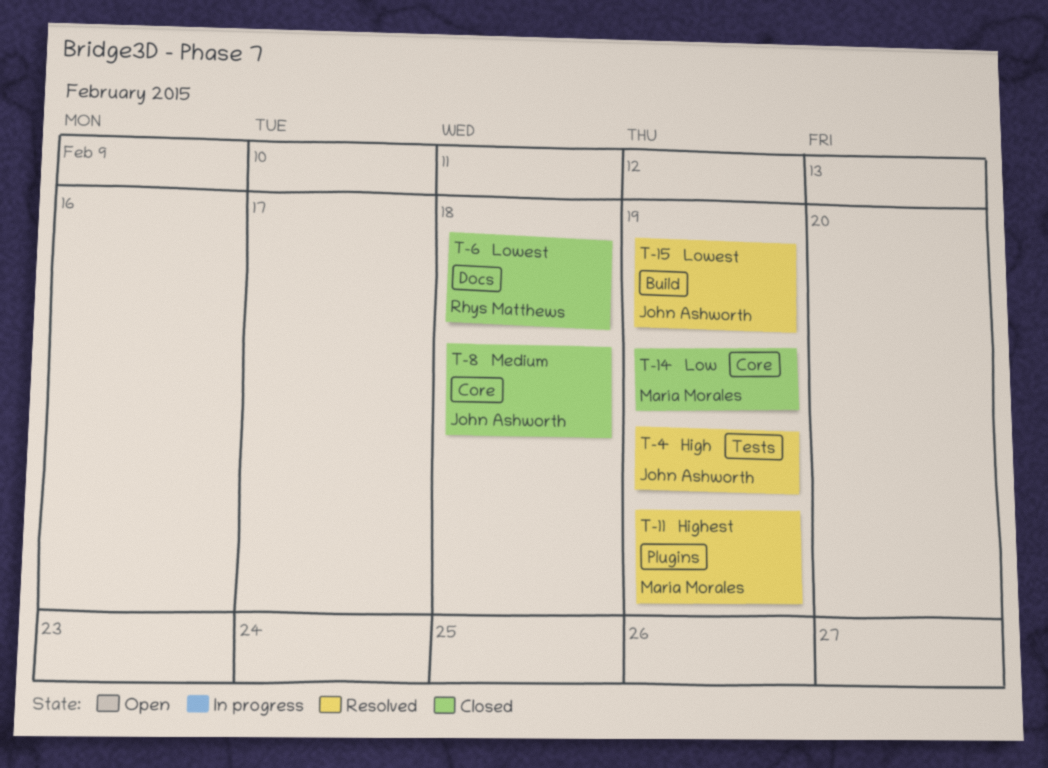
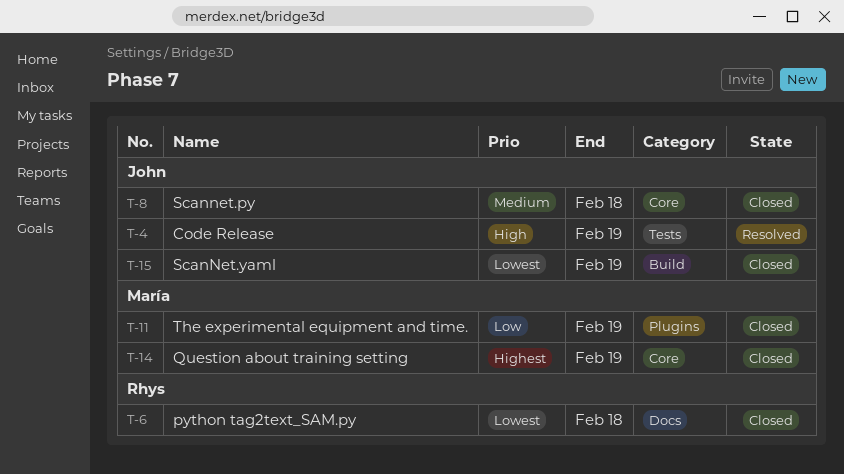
T-11, status: Resolved -> Closed
T-11, priority: Highest -> Low
T-14, priority: Low -> Highest
T-15, status: Resolved -> Closed

